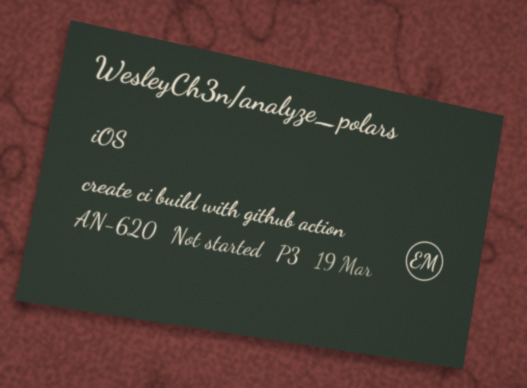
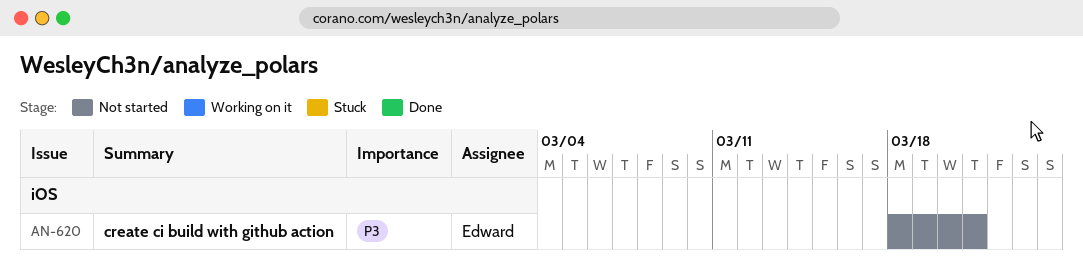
AN-620, due: Mar 19 -> Mar 21

